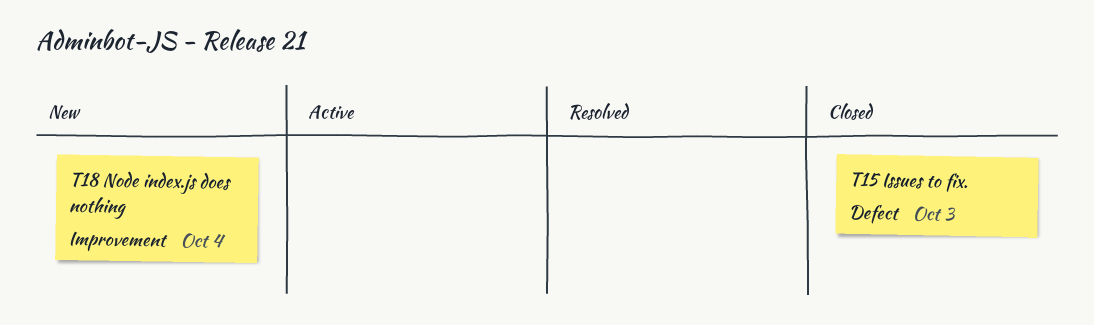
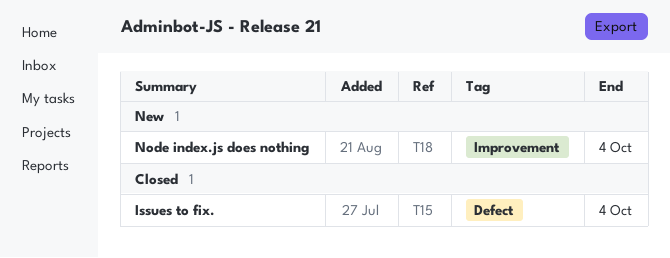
T15, due: Oct 3 -> Oct 4

